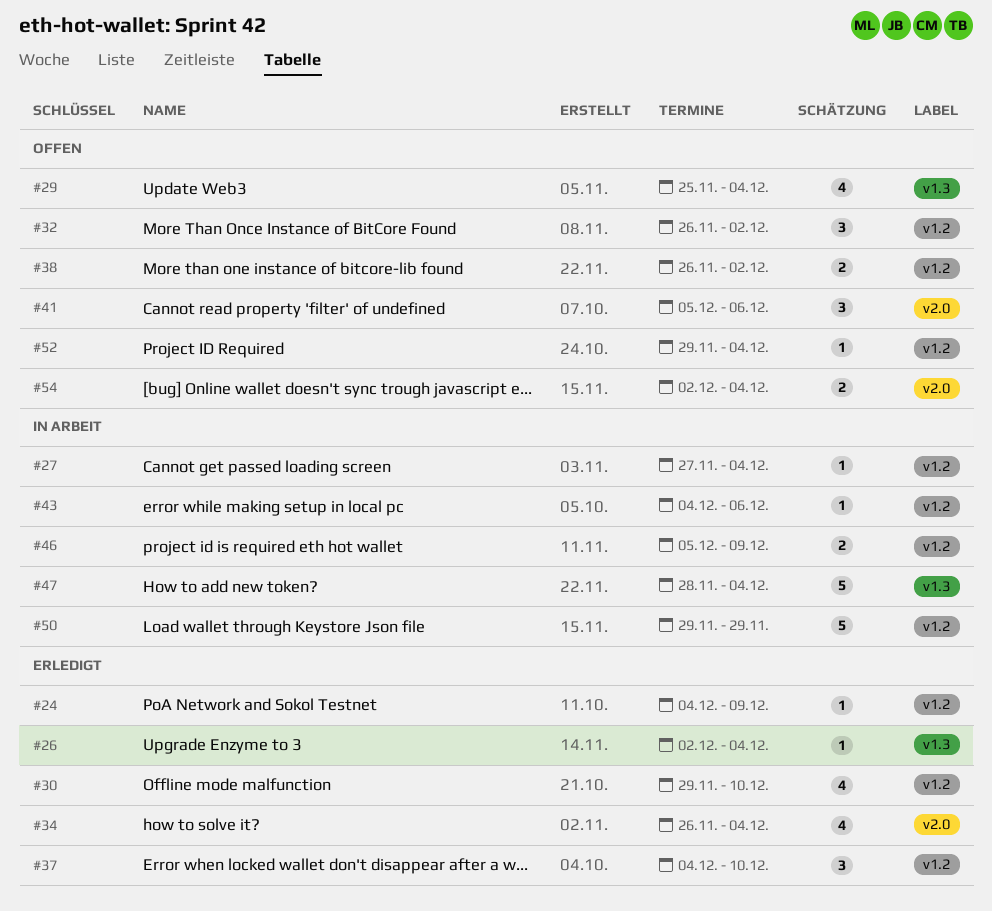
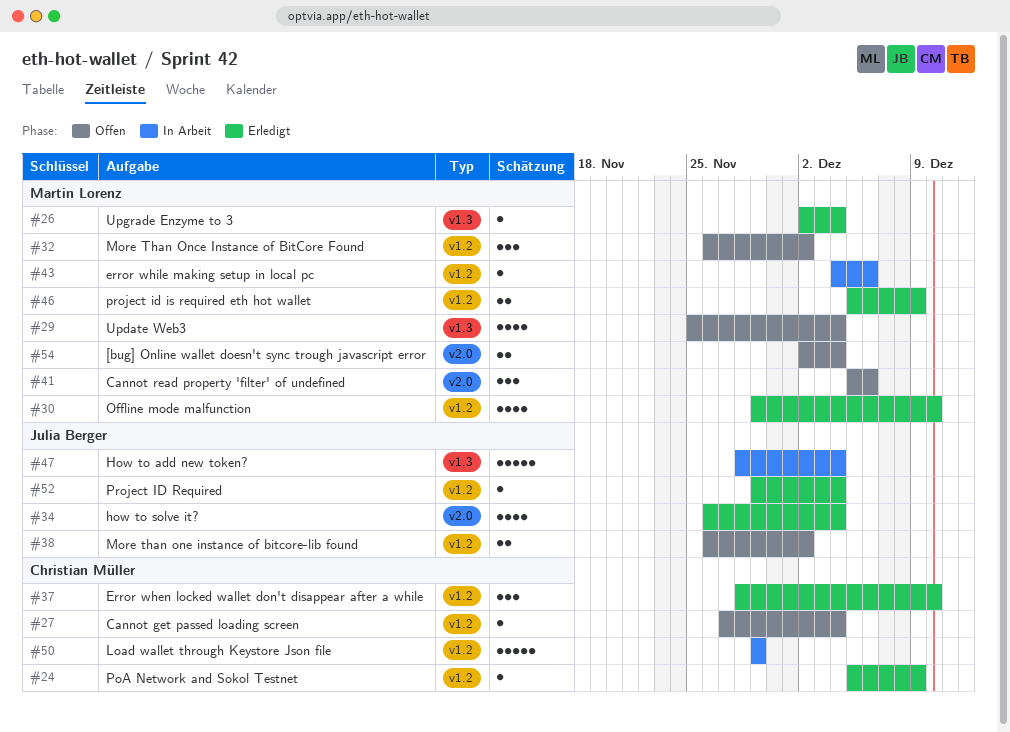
#24, start: Dec 4 -> Dec 5
#27, status: In Arbeit -> Offen
#37, start: Dec 4 -> Nov 28
#46, status: In Arbeit -> Erledigt
#52, status: Offen -> Erledigt

